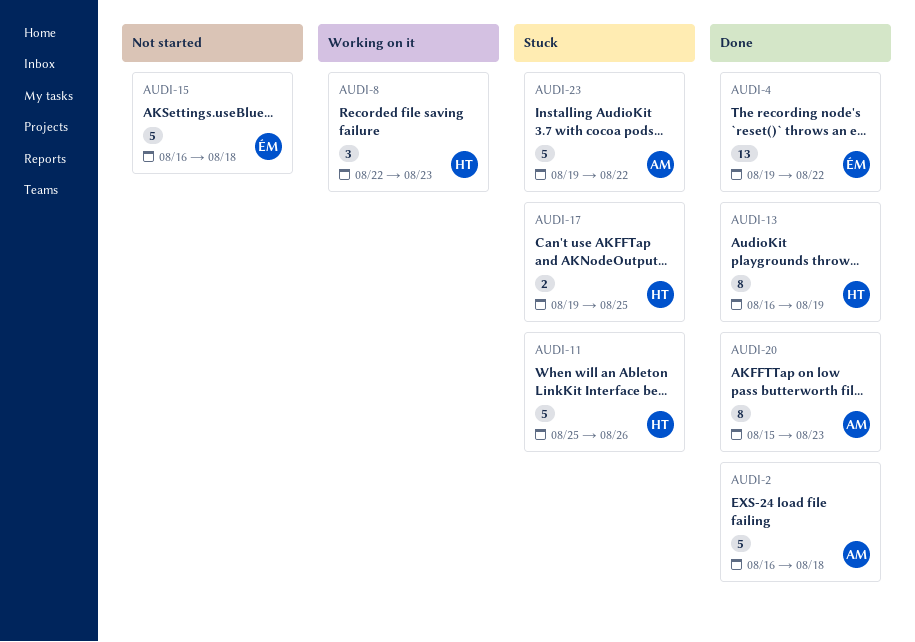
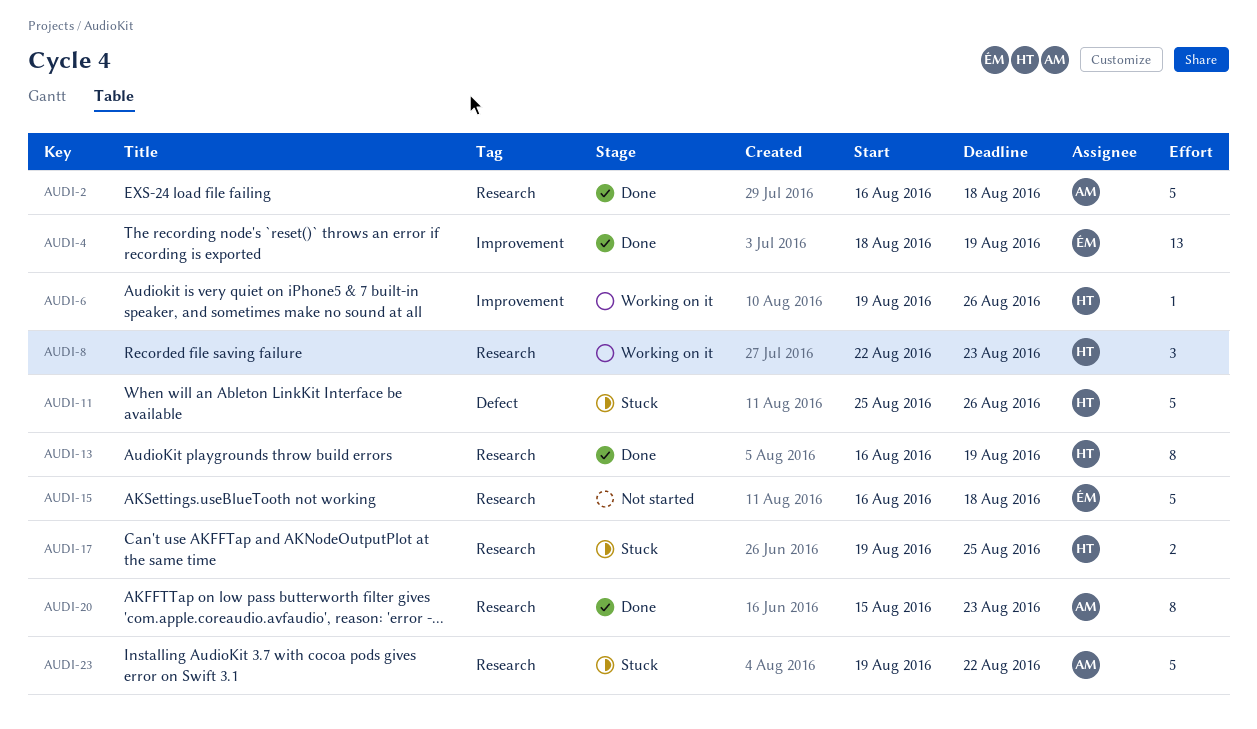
AUDI-4, start: Aug 19 -> Aug 18
AUDI-4, due: Aug 22 -> Aug 19
AUDI-6: none -> present

